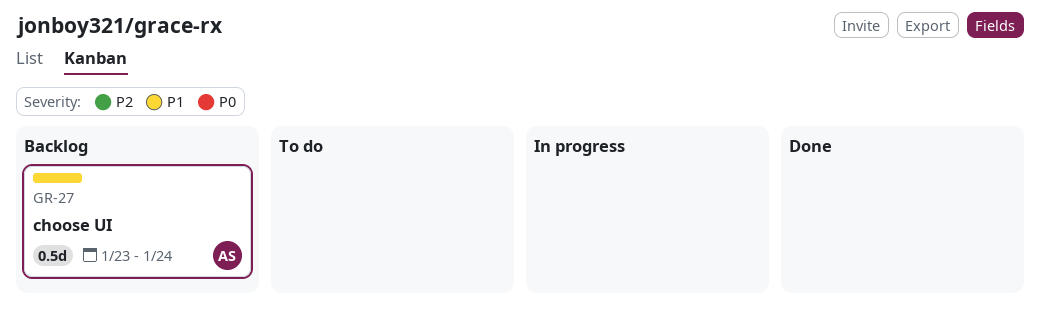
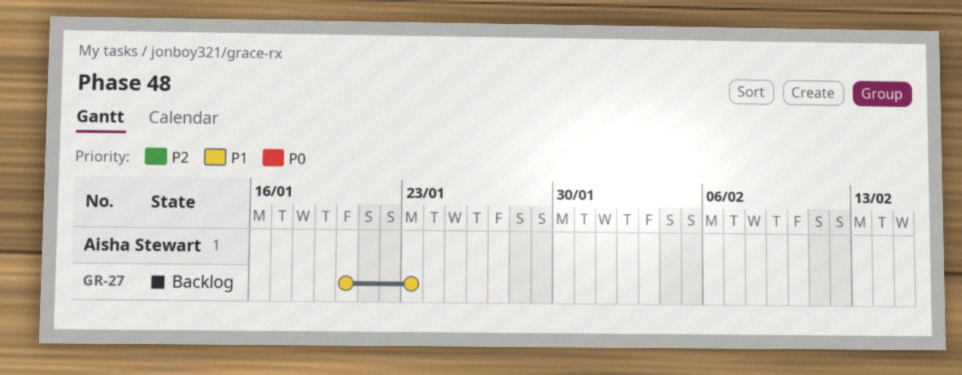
GR-27, start: Jan 23 -> Jan 20
GR-27, due: Jan 24 -> Jan 23

